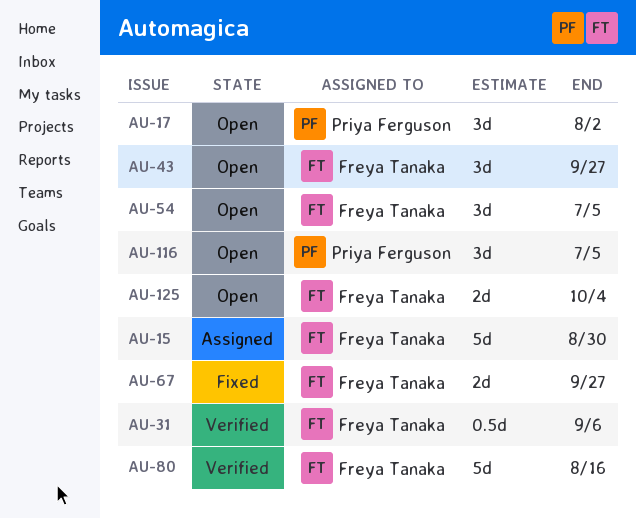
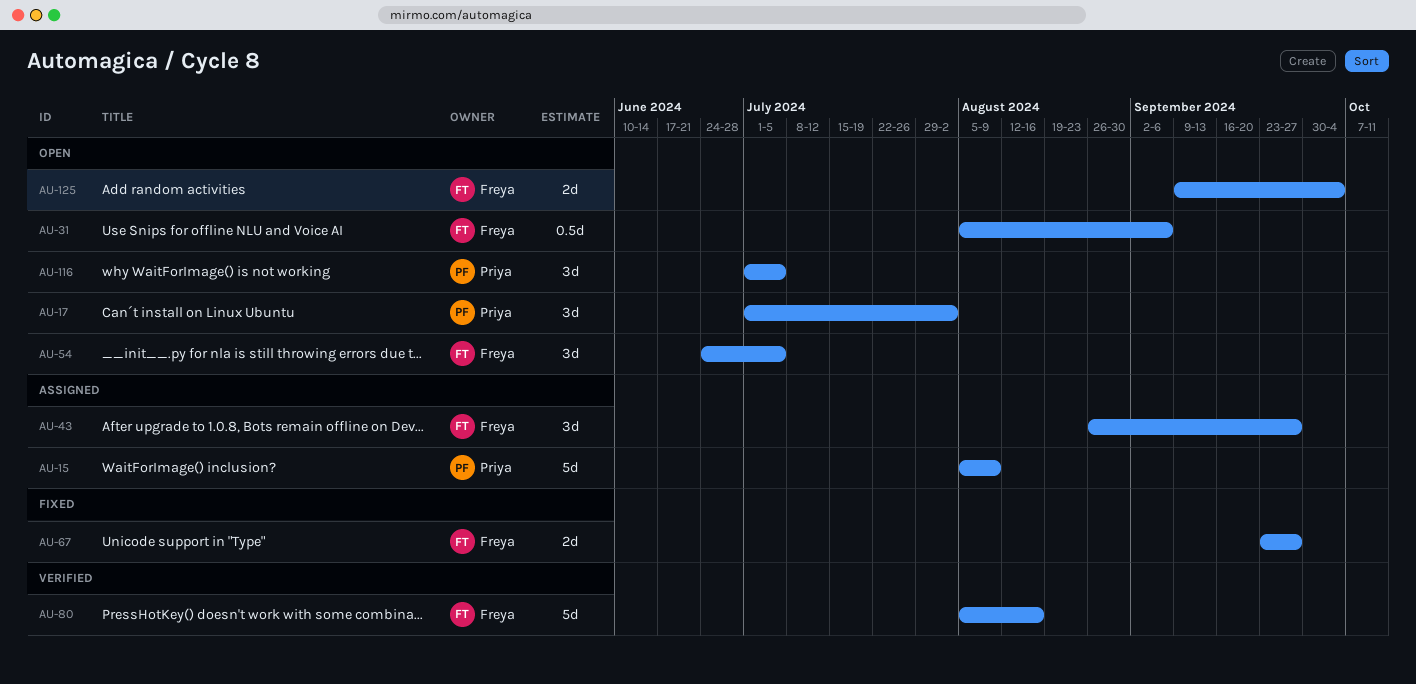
AU-15, owner: Freya Tanaka -> Priya Ferguson
AU-15, due: Aug 30 -> Aug 9
AU-31, status: Verified -> Open
AU-43, status: Open -> Assigned

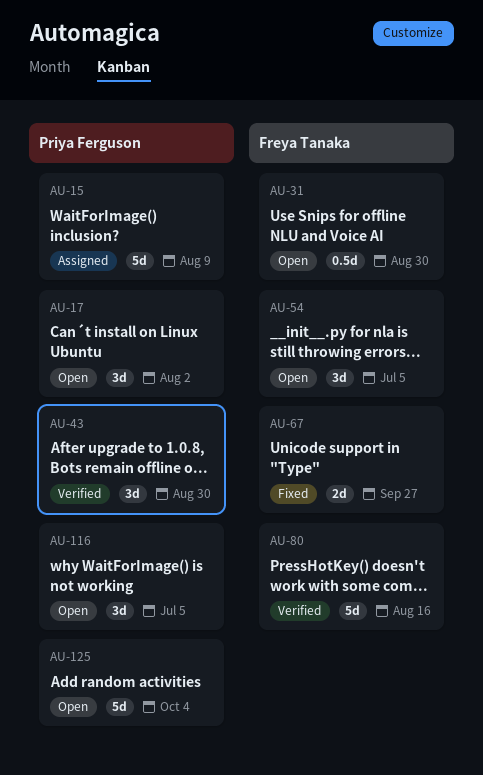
AU-31, due: Sep 6 -> Aug 30
AU-43, status: Assigned -> Verified
AU-43, owner: Freya Tanaka -> Priya Ferguson
AU-43, due: Sep 27 -> Aug 30
AU-125, owner: Freya Tanaka -> Priya Ferguson
AU-125, estimate: 2d -> 5d

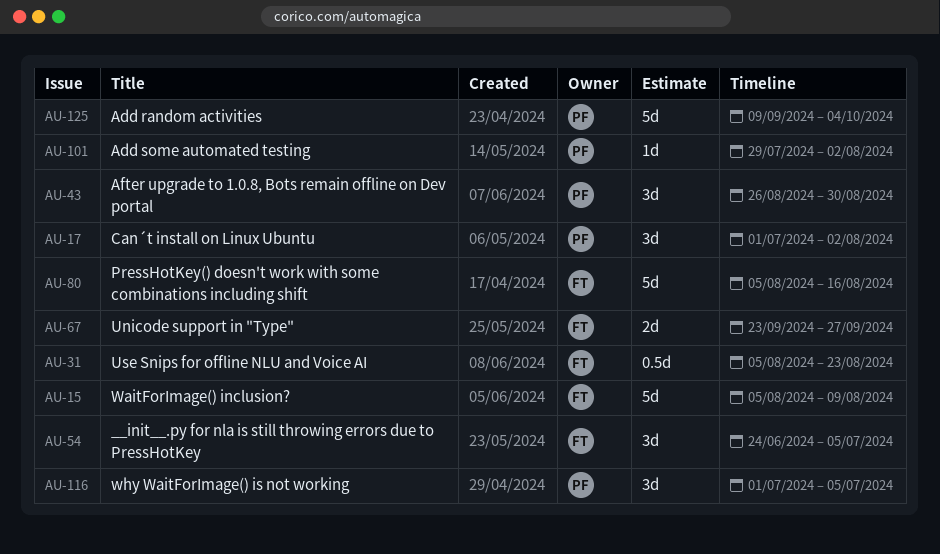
AU-15, owner: Priya Ferguson -> Freya Tanaka
AU-31, due: Aug 30 -> Aug 23
AU-101: none -> present

